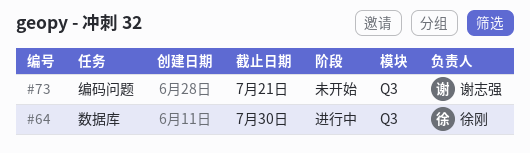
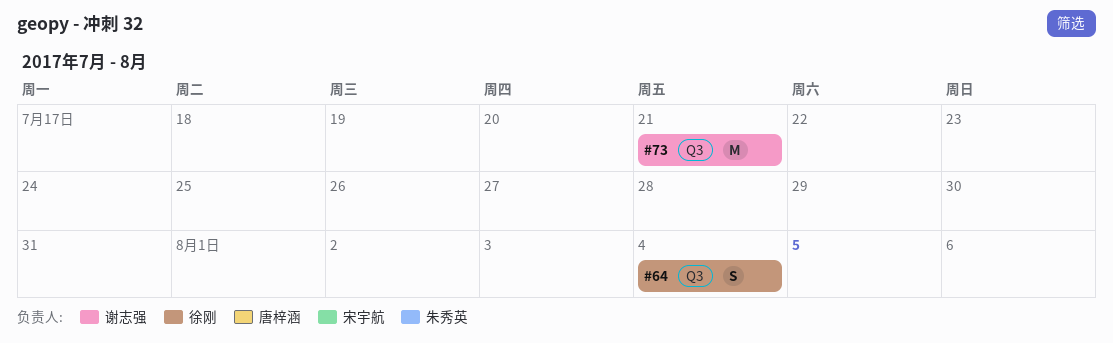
#64, due: Jul 30 -> Aug 4

